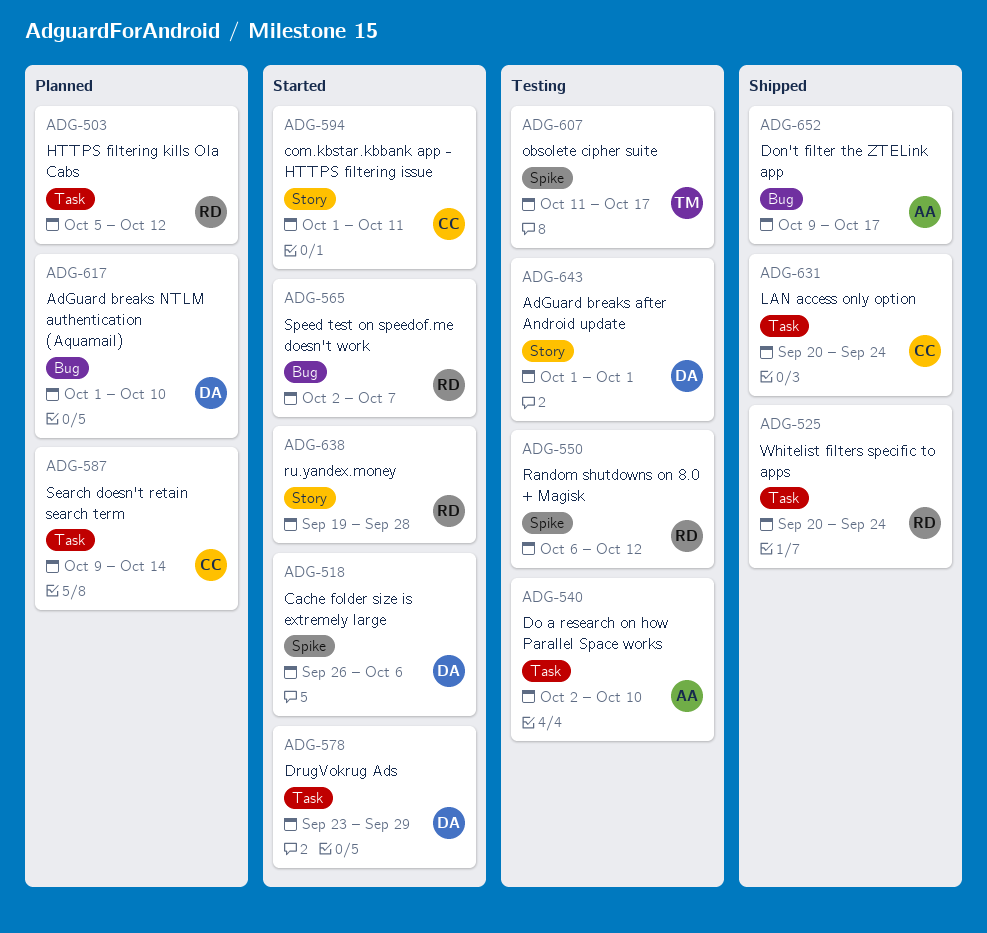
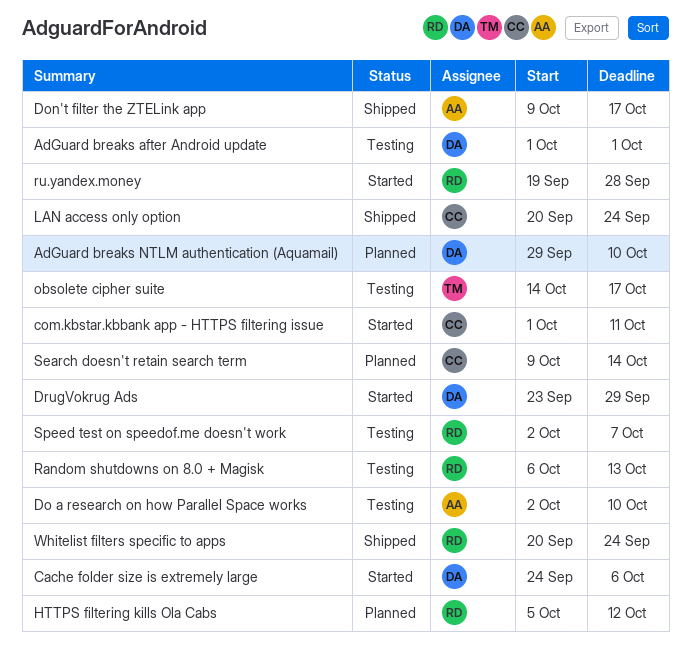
AdGuard breaks NTLM authentication (Aquamail), start: Oct 1 -> Sep 29
Cache folder size is extremely large, start: Sep 26 -> Sep 24
obsolete cipher suite, start: Oct 11 -> Oct 14
Random shutdowns on 8.0 + Magisk, due: Oct 12 -> Oct 13
Speed test on speedof.me doesn't work, status: Started -> Testing

